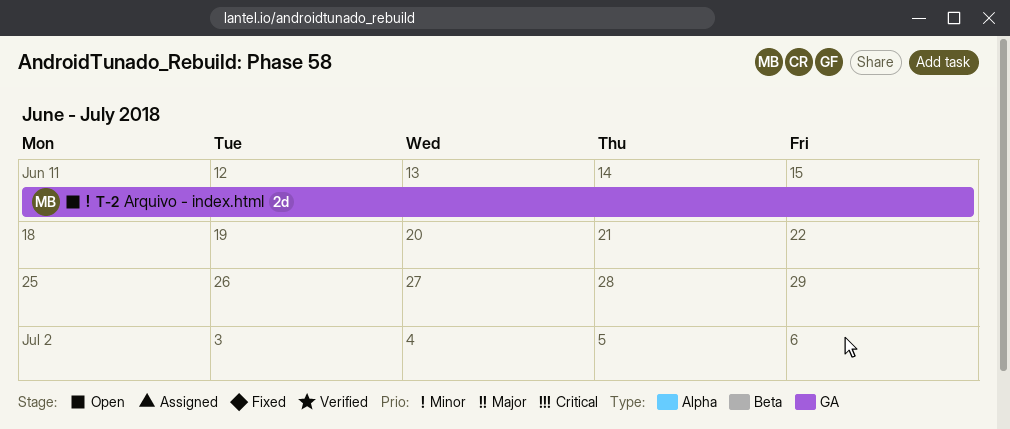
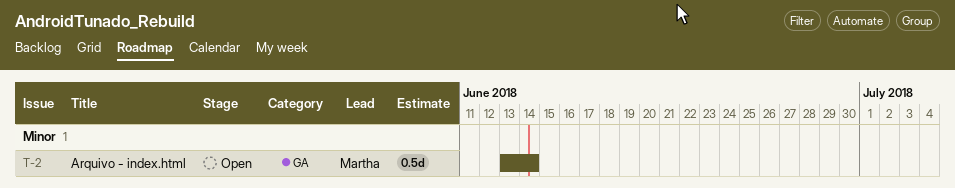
T-2, estimate: 2d -> 0.5d
T-2, start: Jun 11 -> Jun 13
T-2, due: Jun 15 -> Jun 14

